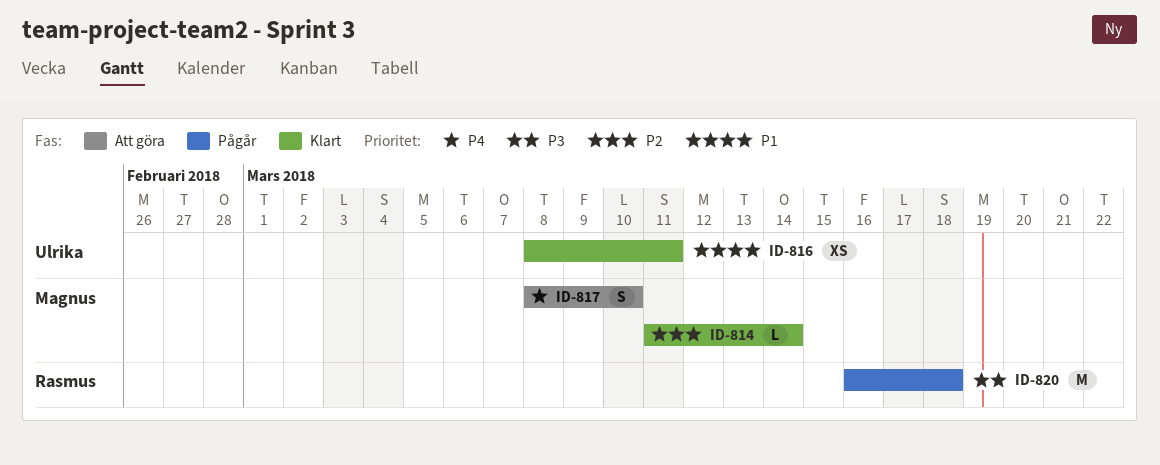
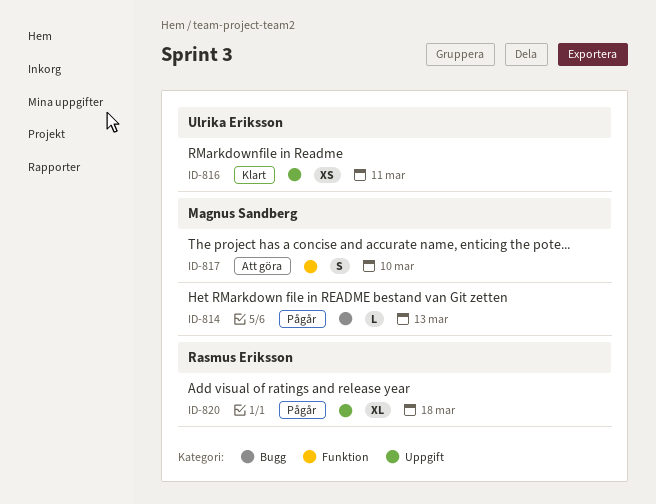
ID-814, status: Klart -> Pågår
ID-814, due: Mar 14 -> Mar 13
ID-820, estimate: M -> XL

